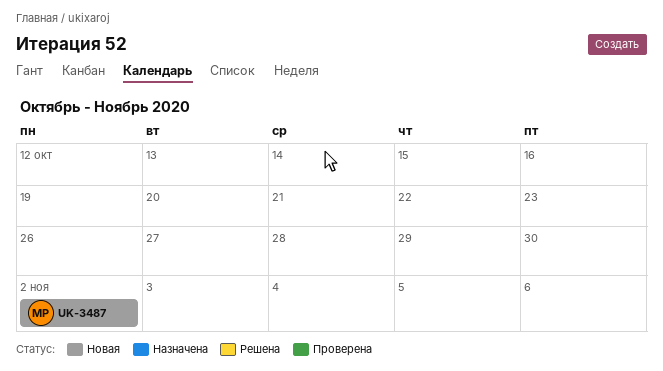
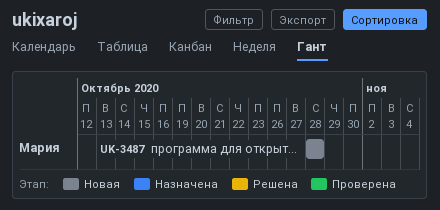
UK-3487, start: Nov 2 -> Oct 28
UK-3487, due: Nov 2 -> Oct 28

